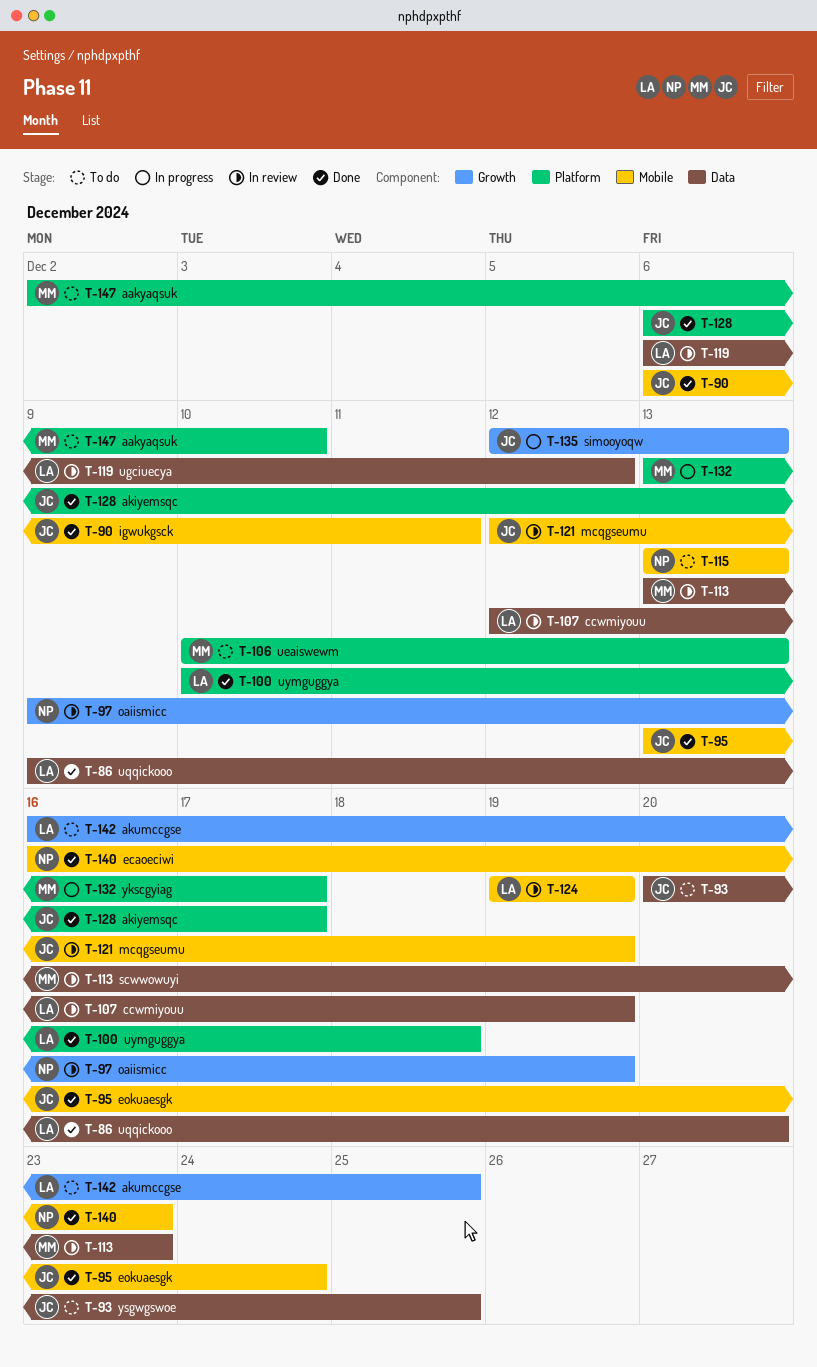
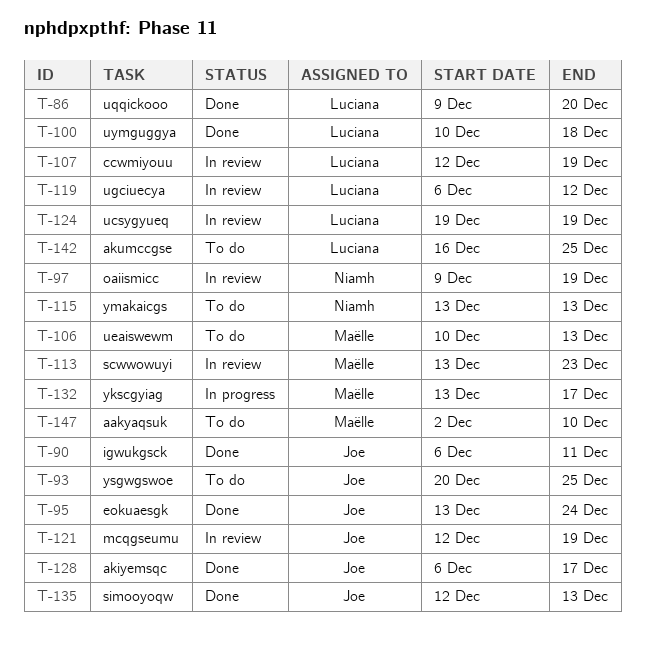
T-135, status: In progress -> Done
T-140: present -> none

